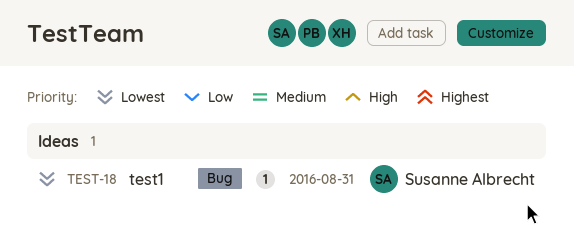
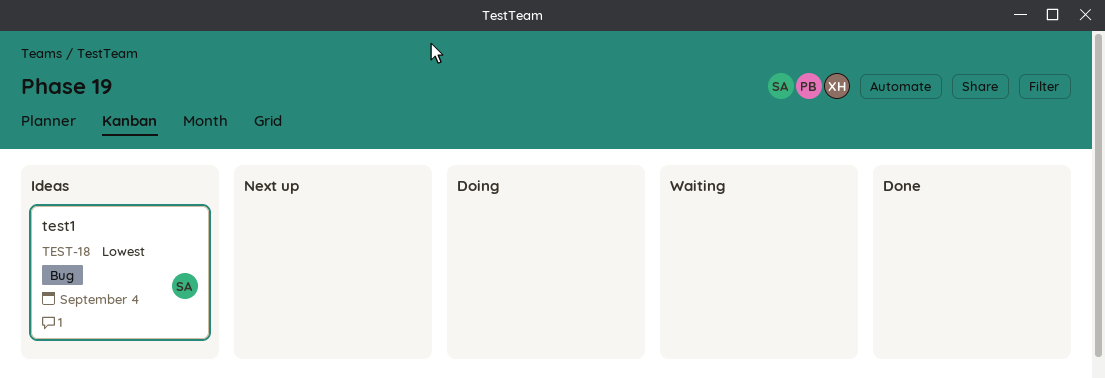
TEST-18, due: Aug 31 -> Sep 4

